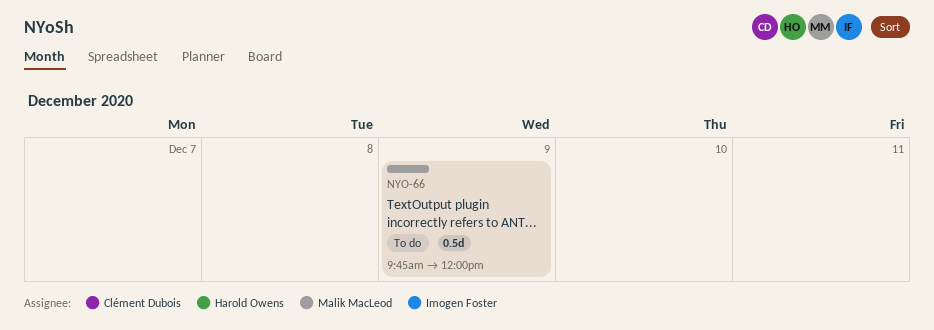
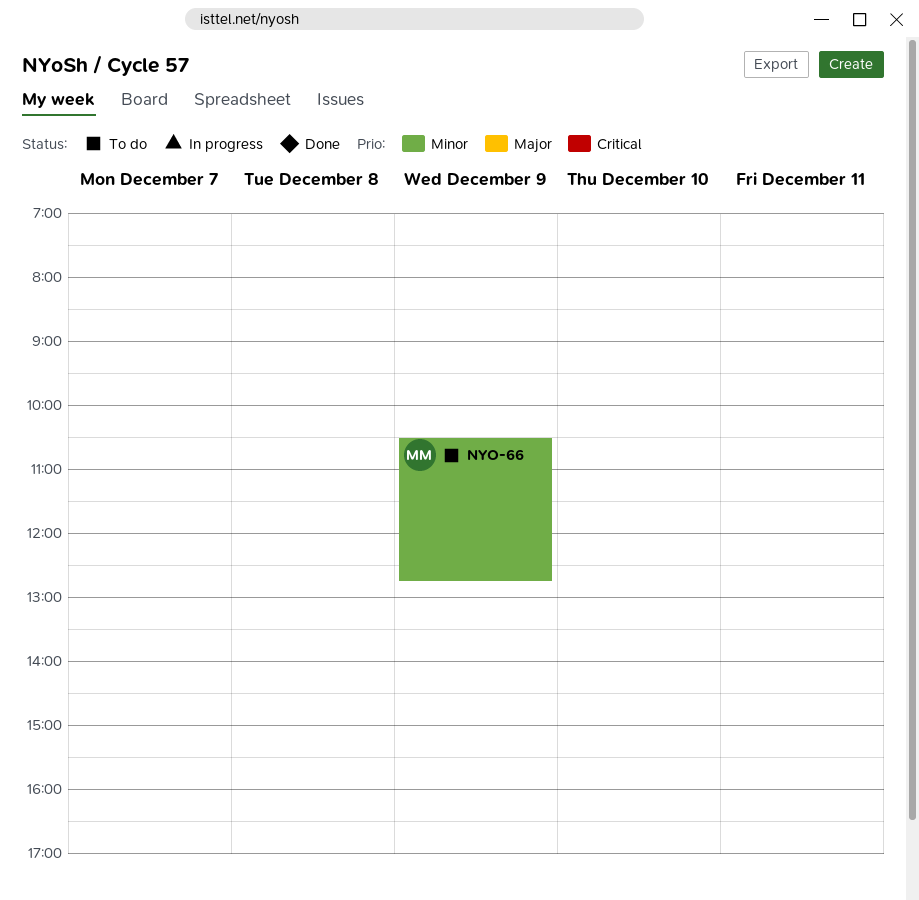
NYO-66, begins: 09:45 -> 10:30
NYO-66, ends: 12:00 -> 12:45

